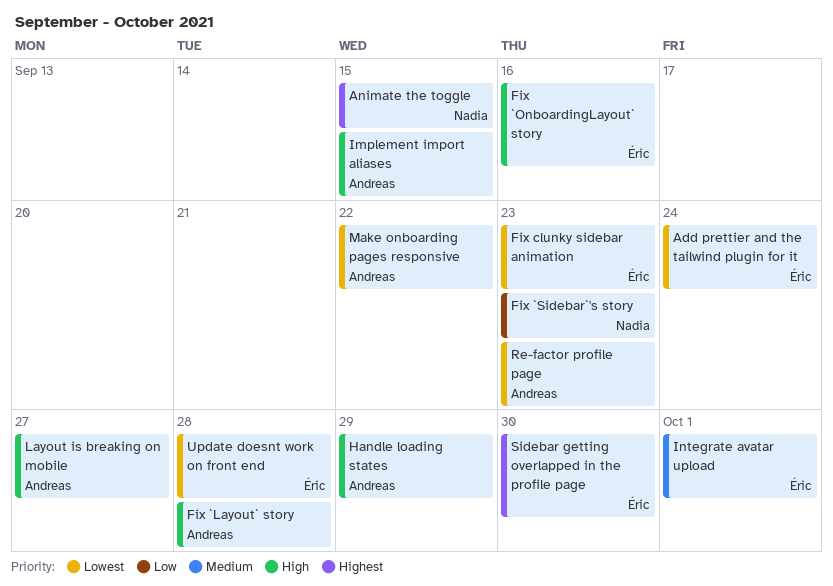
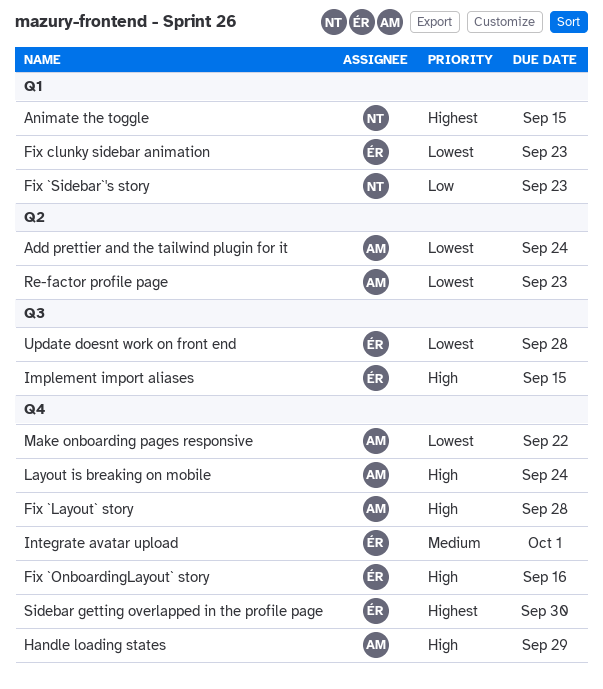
Add prettier and the tailwind plugin for it, owner: Éric -> Andreas
Implement import aliases, owner: Andreas -> Éric
Layout is breaking on mobile, due: Sep 27 -> Sep 24

